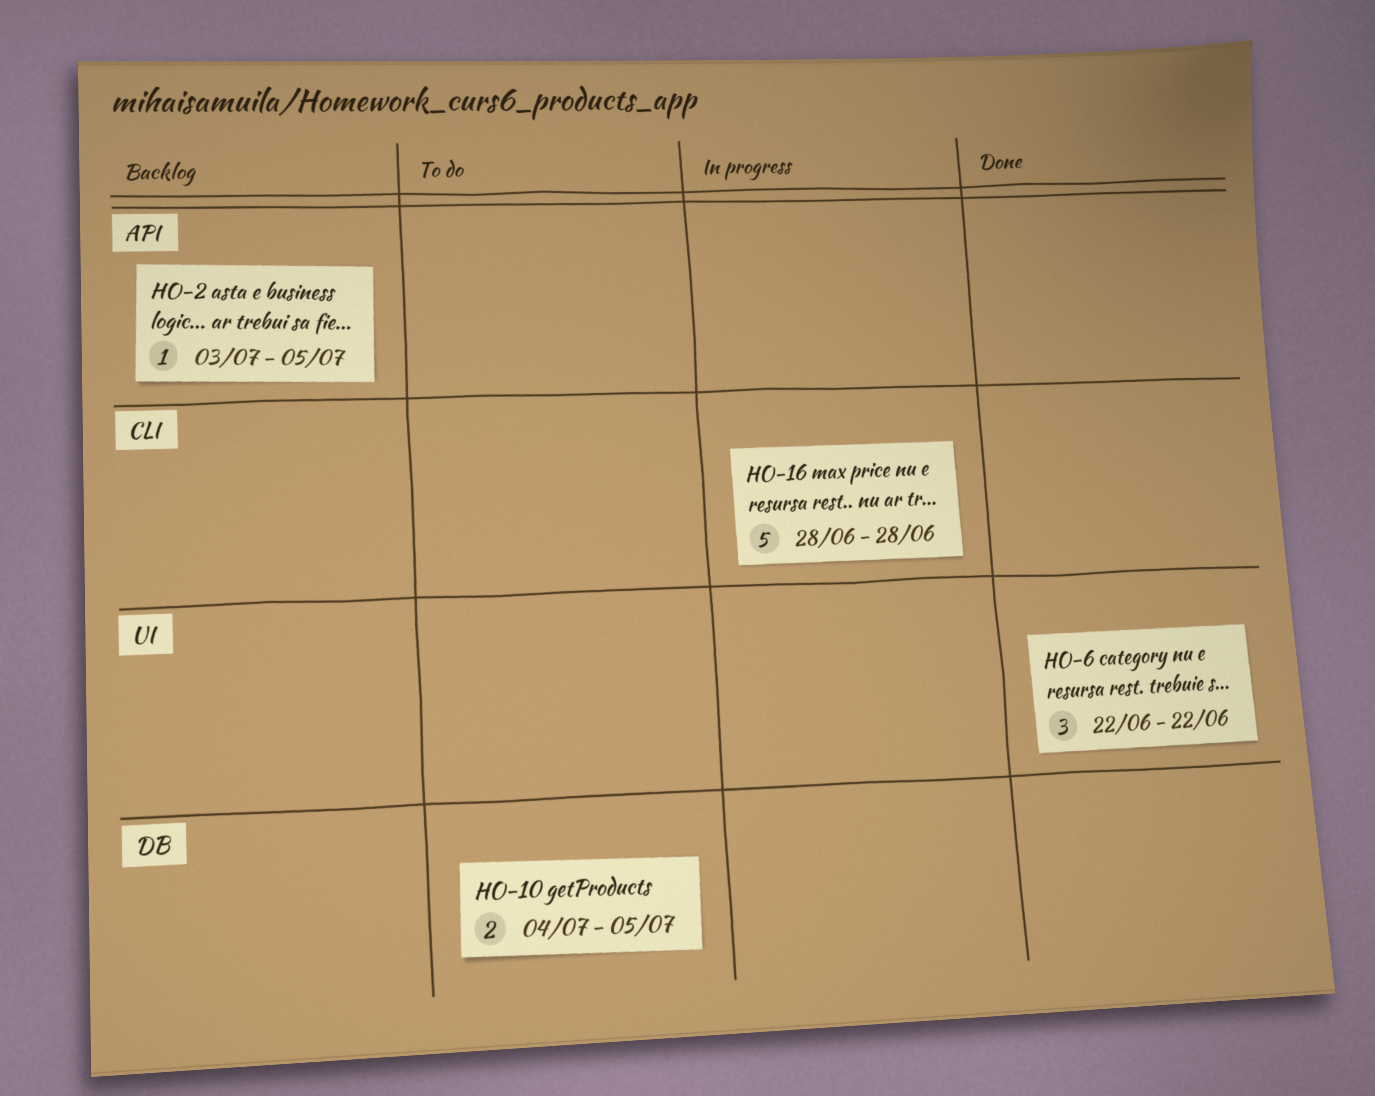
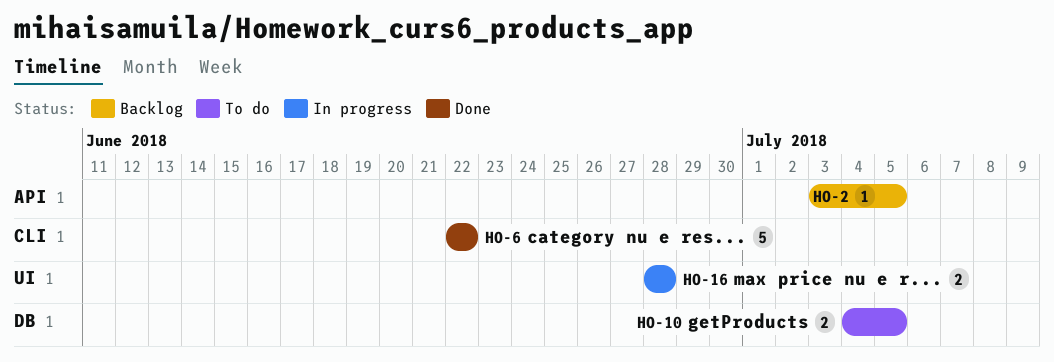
HO-6, label: UI -> CLI
HO-6, estimate: 3 -> 5
HO-16, label: CLI -> UI
HO-16, estimate: 5 -> 2

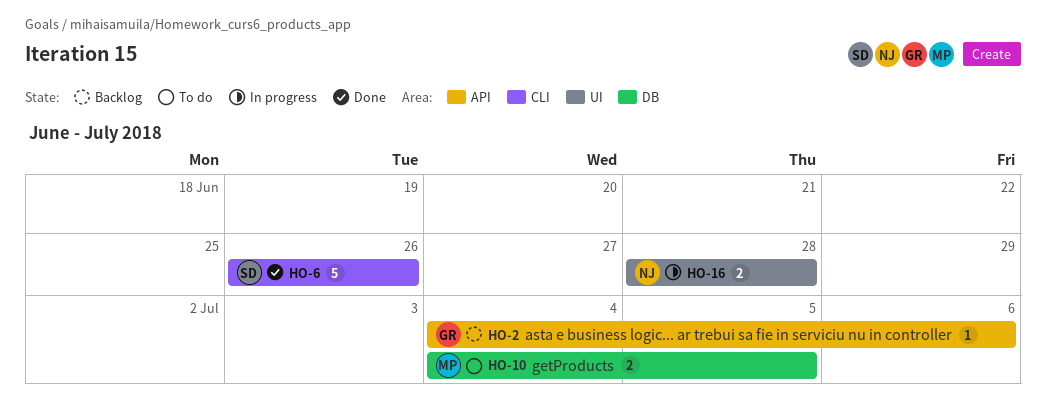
HO-2, start: Jul 3 -> Jul 4
HO-2, due: Jul 5 -> Jul 6
HO-6, start: Jun 22 -> Jun 26
HO-6, due: Jun 22 -> Jun 26

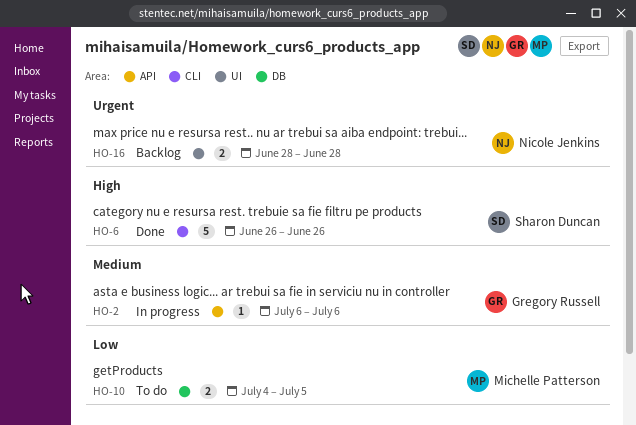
HO-2, status: Backlog -> In progress
HO-2, start: Jul 4 -> Jul 6
HO-16, status: In progress -> Backlog

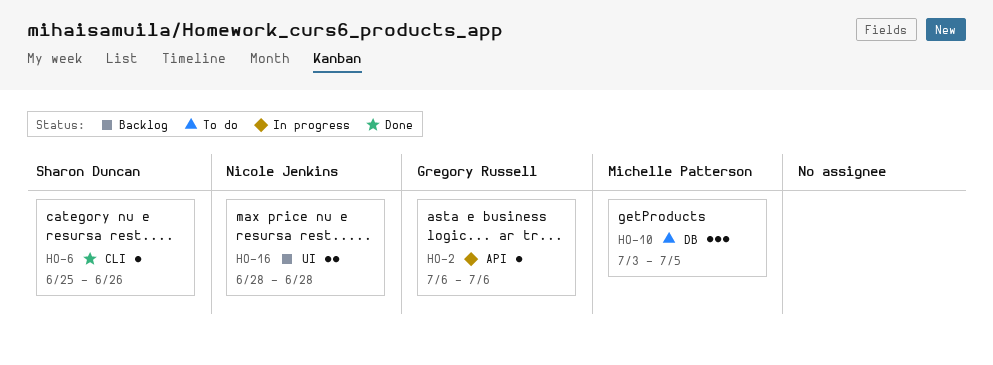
HO-6, estimate: 5 -> 1
HO-6, start: Jun 26 -> Jun 25
HO-10, estimate: 2 -> 3
HO-10, start: Jul 4 -> Jul 3

